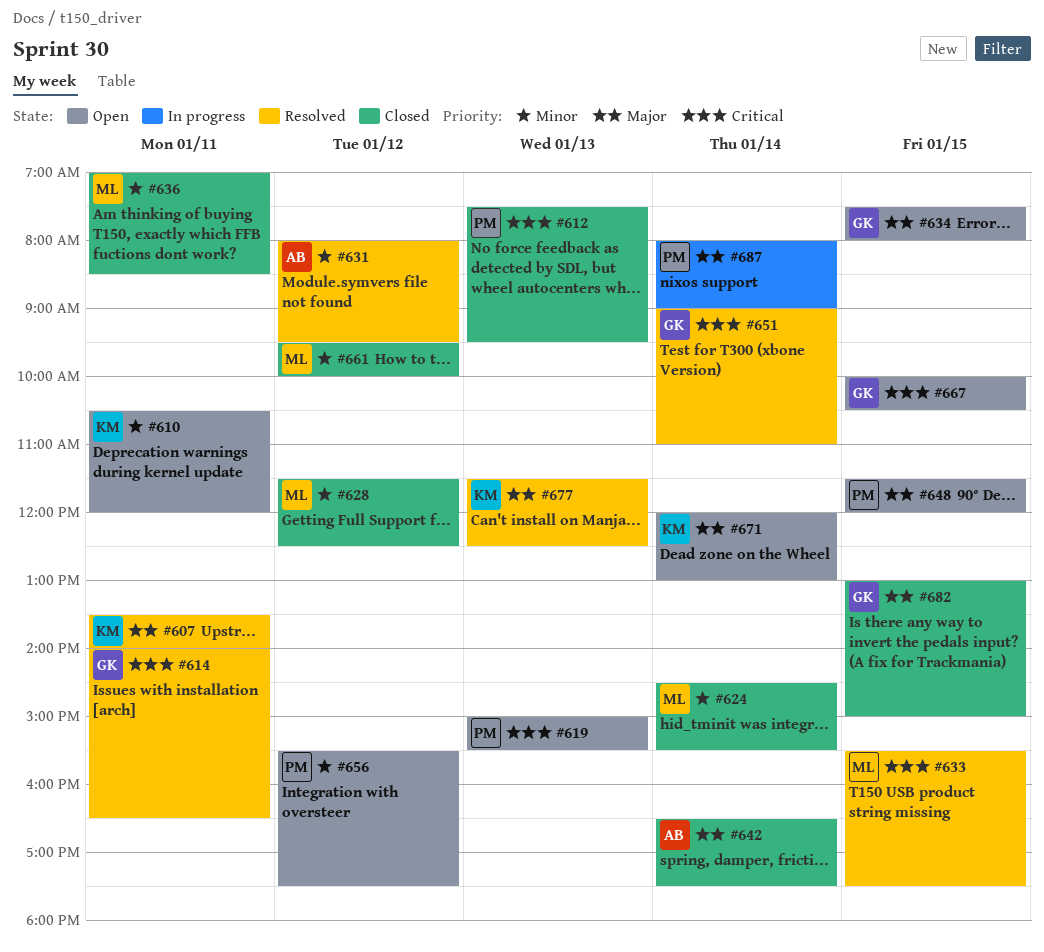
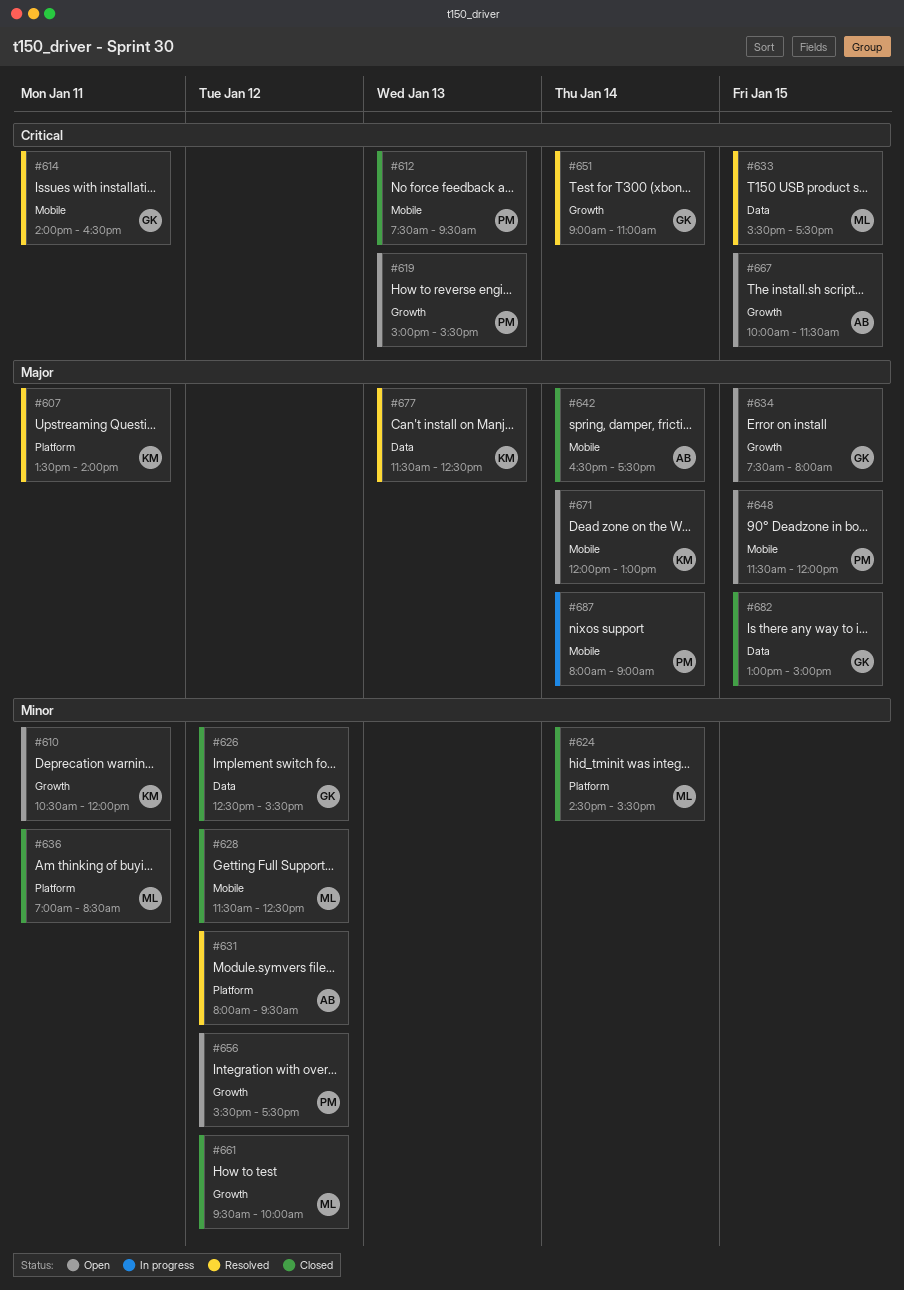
#626: none -> present
#667, owner: GK -> AB
#667, ends: 10:30 -> 11:30

